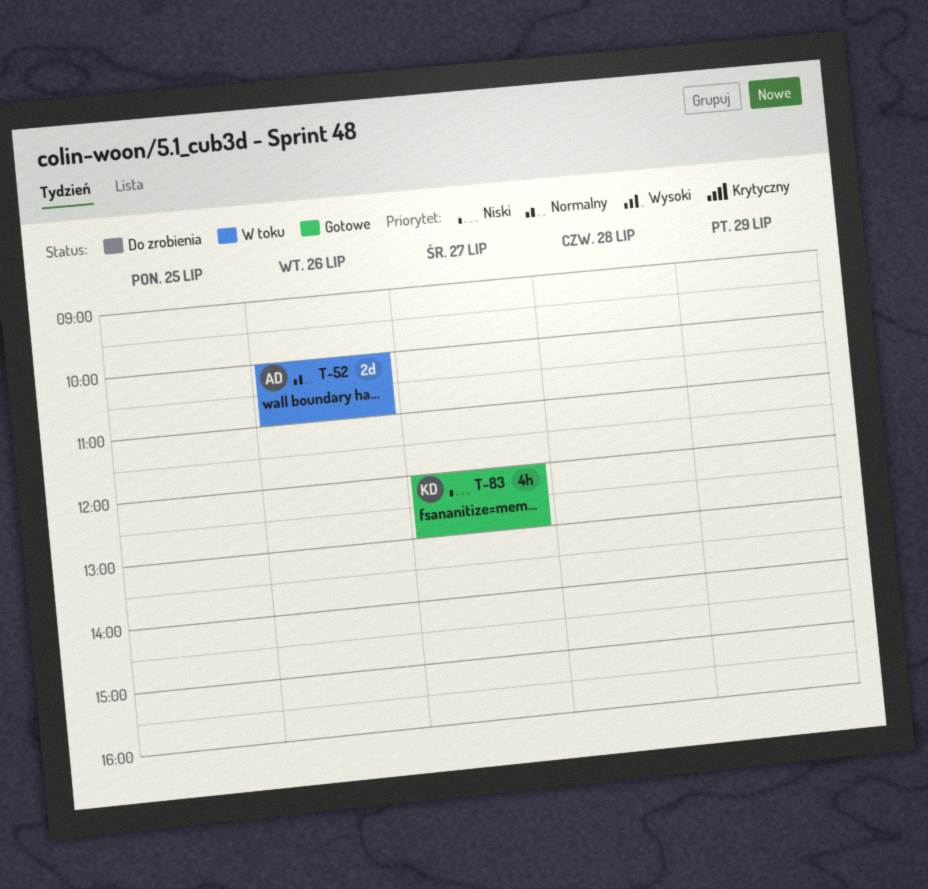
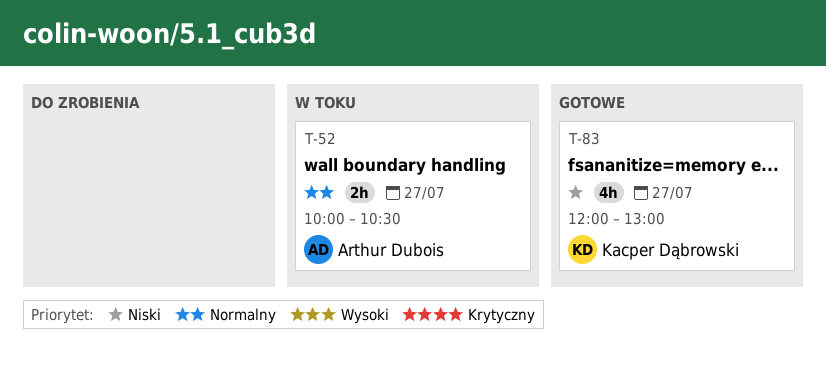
T-52, estimate: 2d -> 2h
T-52, day: Jul 26 -> Jul 27
T-52, ends: 11:00 -> 10:30

